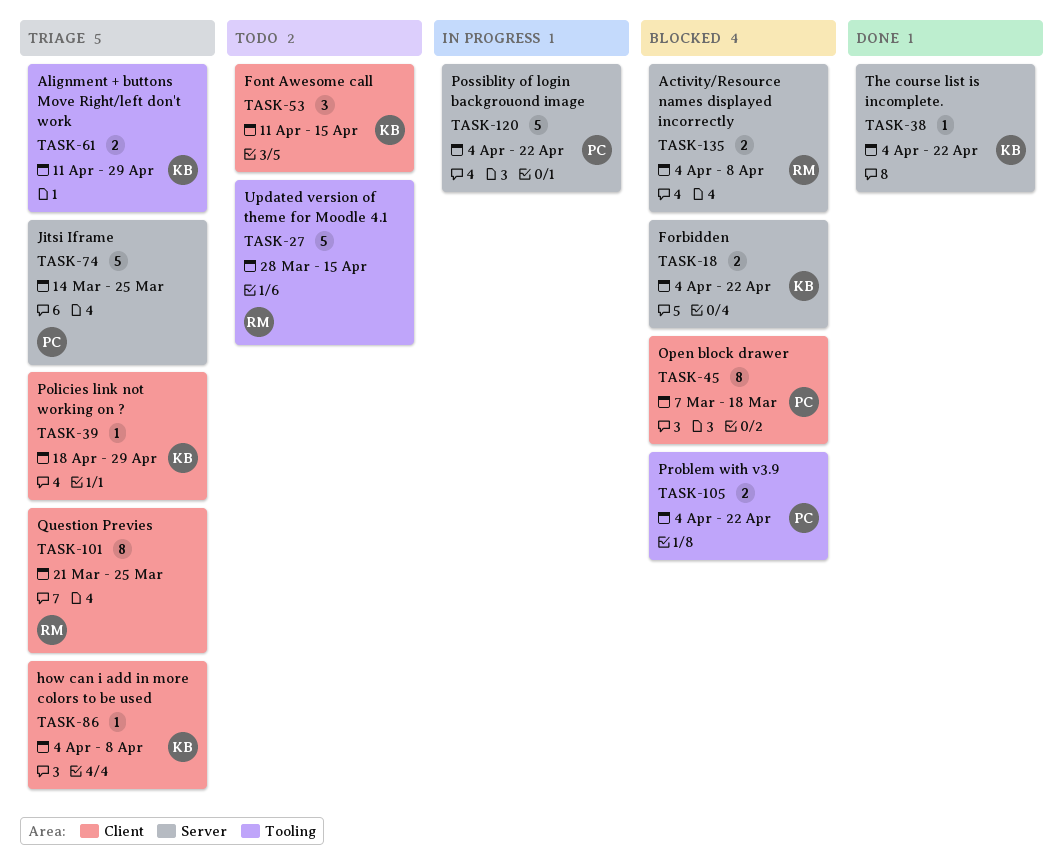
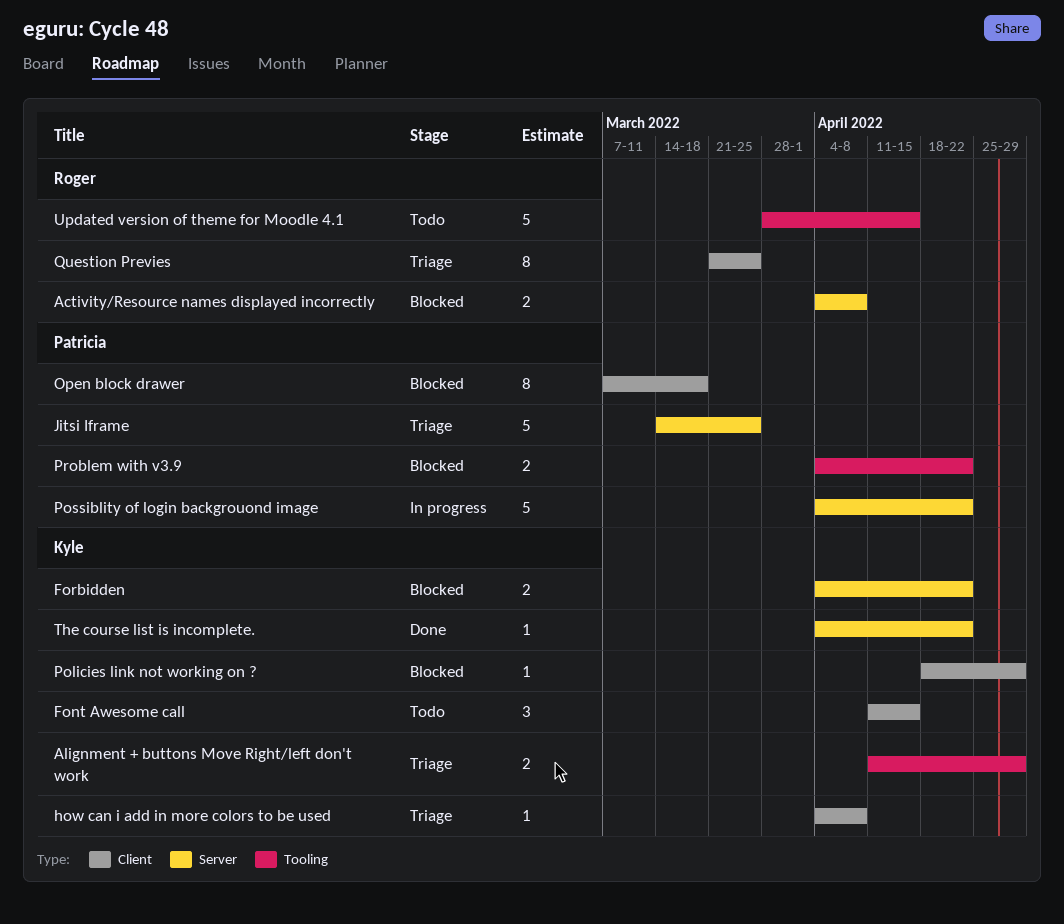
Policies link not working on ?, status: Triage -> Blocked

